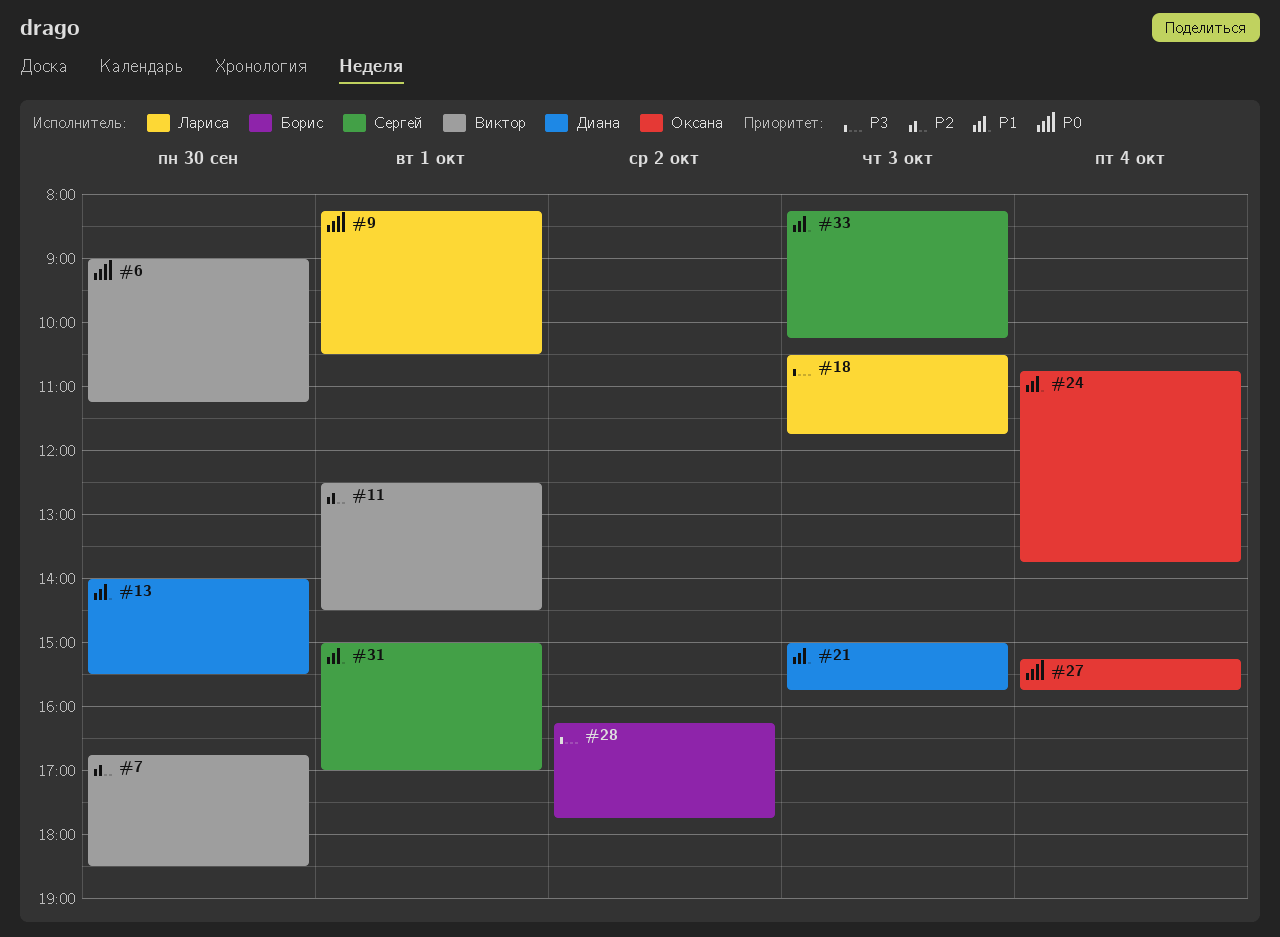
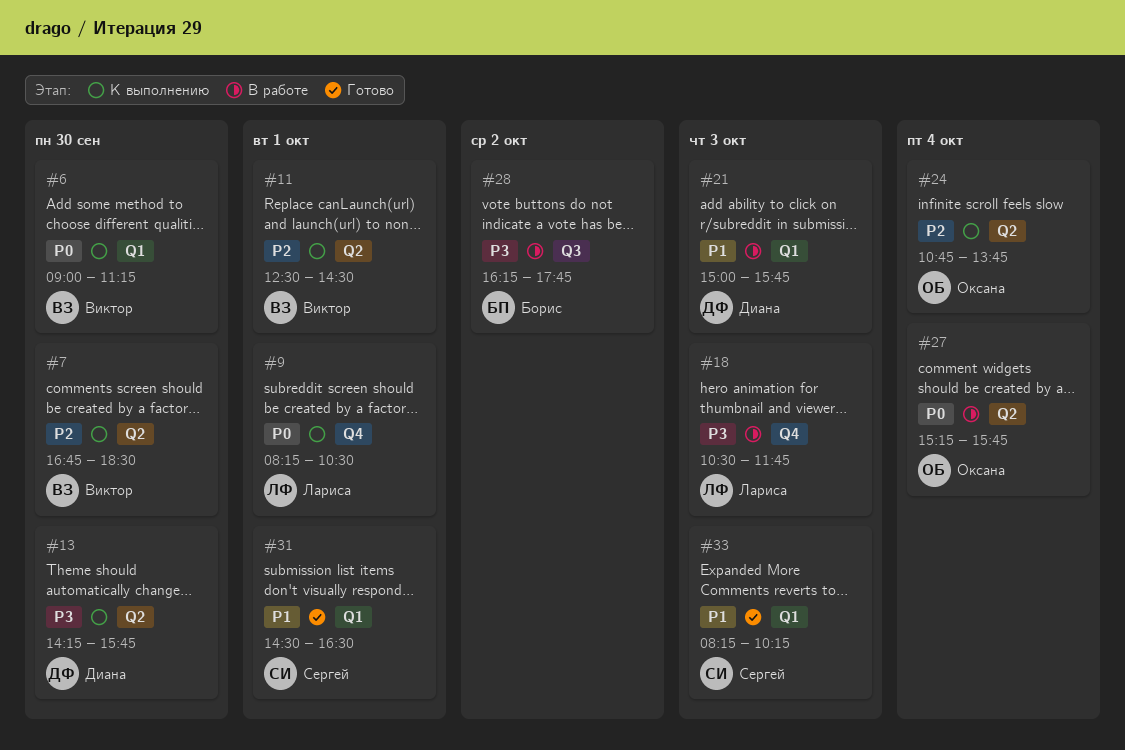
#13, priority: P1 -> P3
#13, begins: 14:00 -> 14:15
#13, ends: 15:30 -> 15:45
#24, priority: P1 -> P2
#31, begins: 15:00 -> 14:30
#31, ends: 17:00 -> 16:30

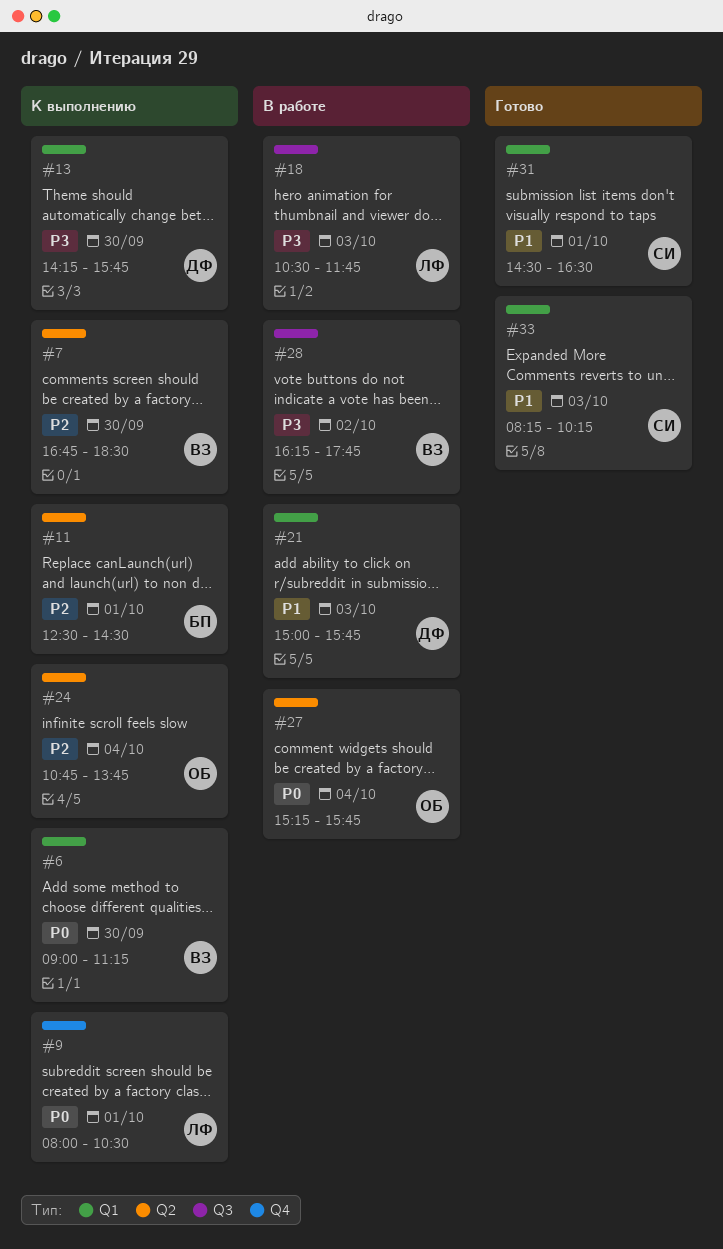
#9, begins: 08:15 -> 08:00
#11, owner: Виктор -> Борис
#13, label: Q2 -> Q1
#18, label: Q4 -> Q3
#28, owner: Борис -> Виктор

